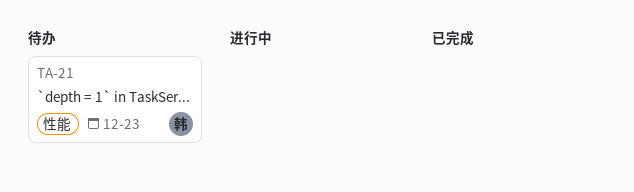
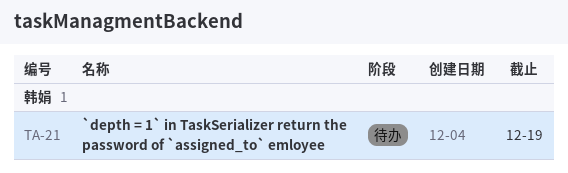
TA-21, due: Dec 23 -> Dec 19

